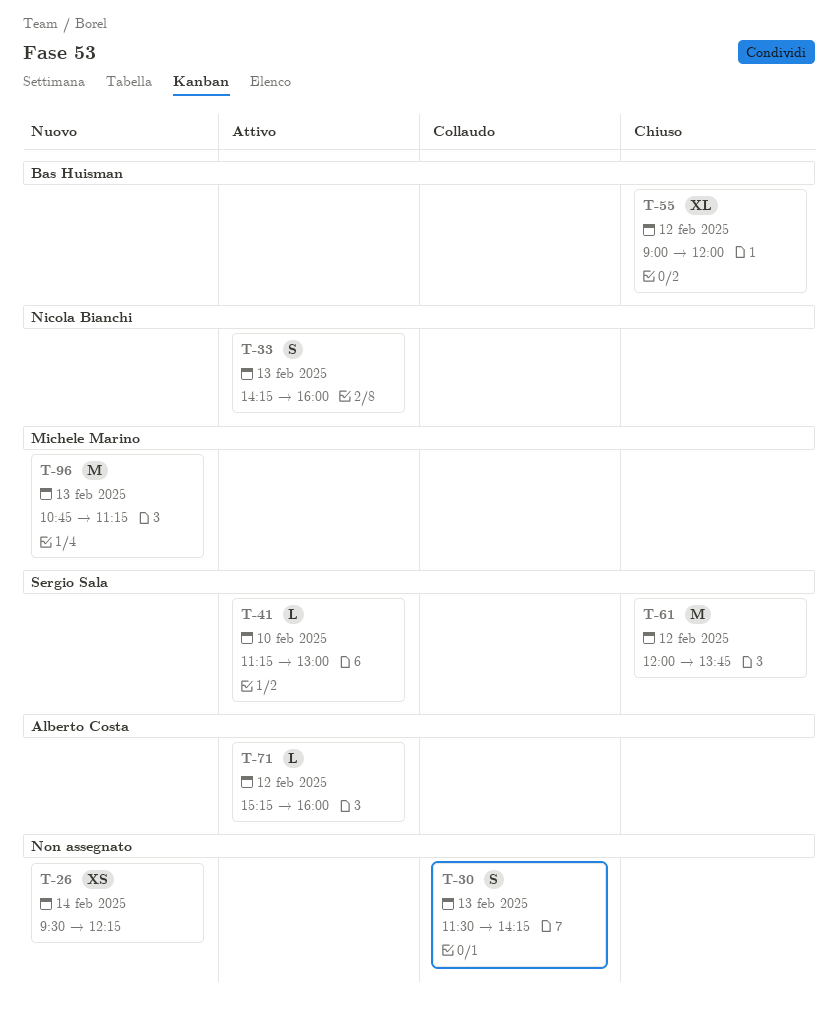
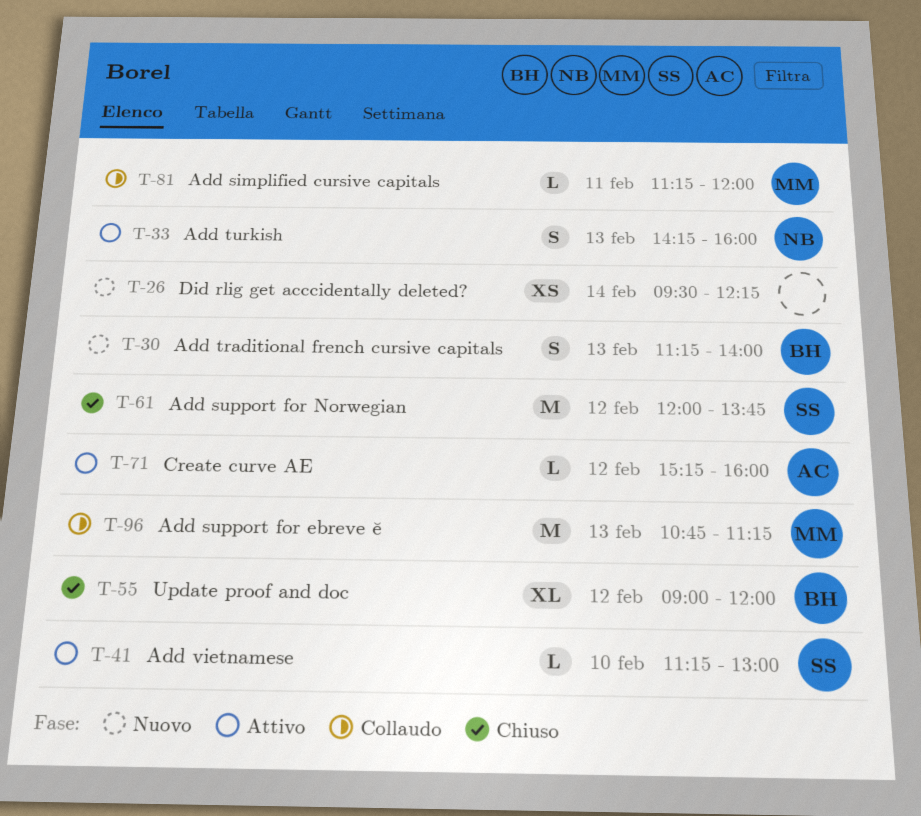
T-30, status: Collaudo -> Nuovo
T-30, owner: none -> Bas Huisman
T-30, begins: 11:30 -> 11:15
T-30, ends: 14:15 -> 14:00
T-81: none -> present
T-96, status: Nuovo -> Collaudo

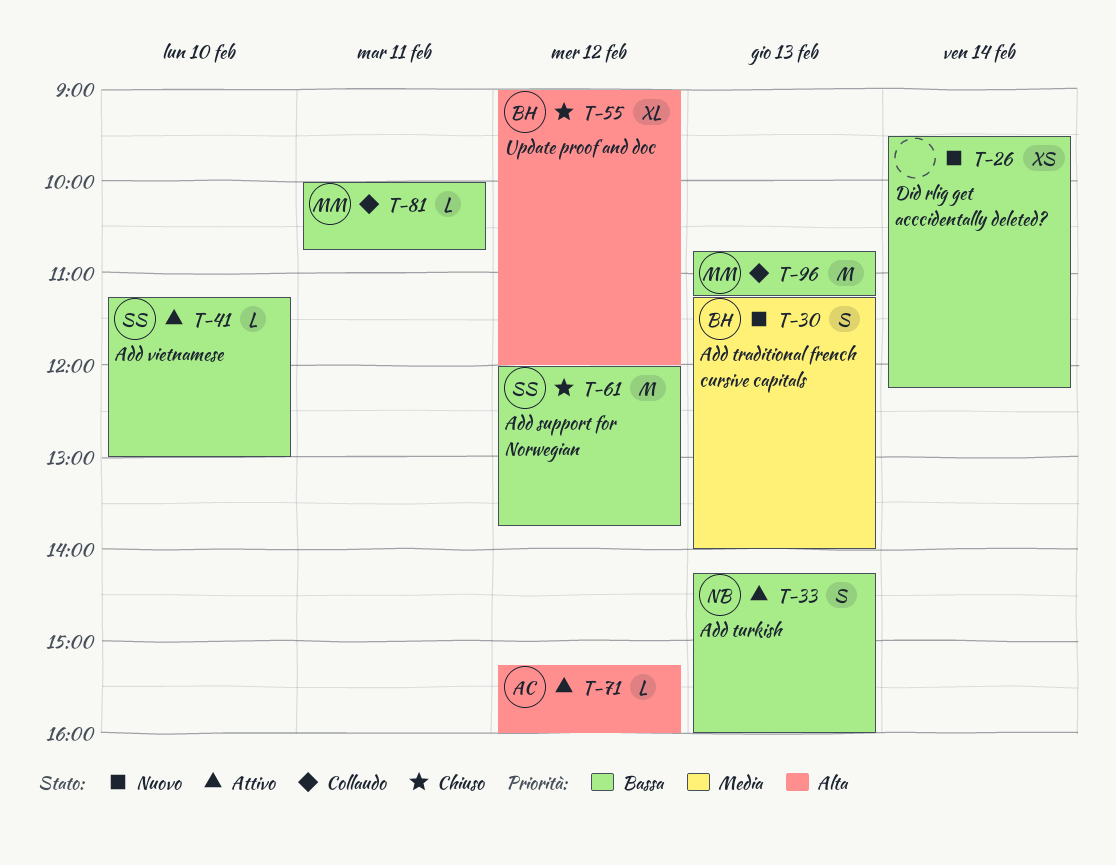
T-81, begins: 11:15 -> 10:00
T-81, ends: 12:00 -> 10:45

